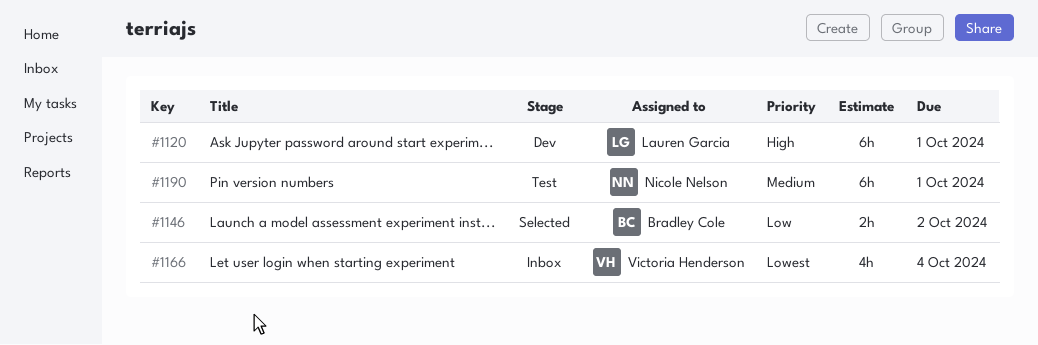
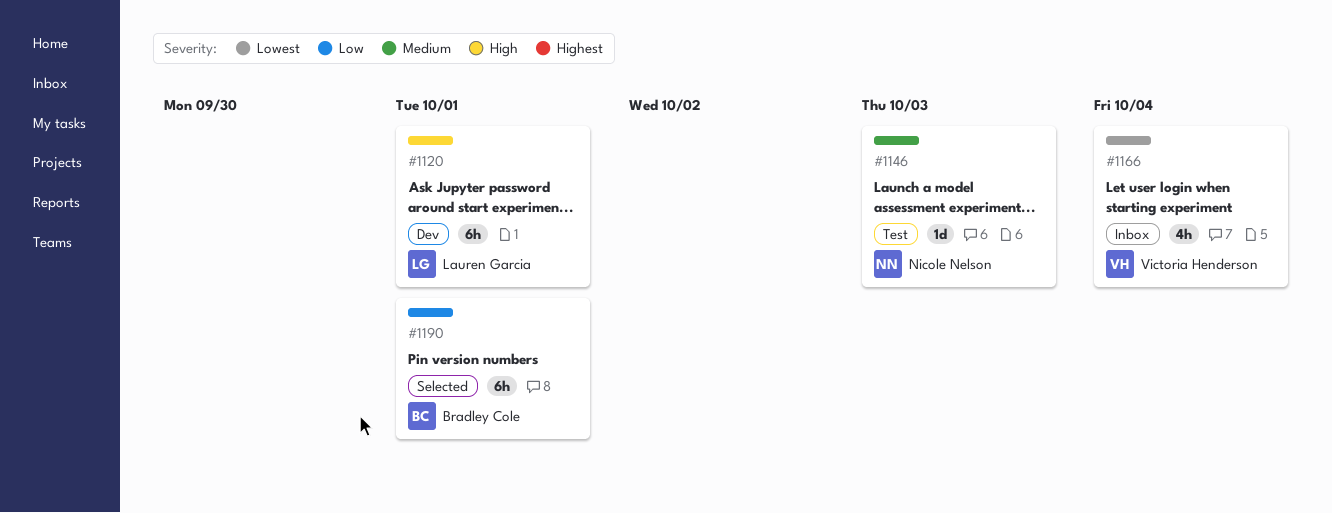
#1146, status: Selected -> Test
#1146, owner: Bradley Cole -> Nicole Nelson
#1146, priority: Low -> Medium
#1146, estimate: 2h -> 1d
#1146, due: Oct 2 -> Oct 3
#1190, status: Test -> Selected
#1190, owner: Nicole Nelson -> Bradley Cole
#1190, priority: Medium -> Low

